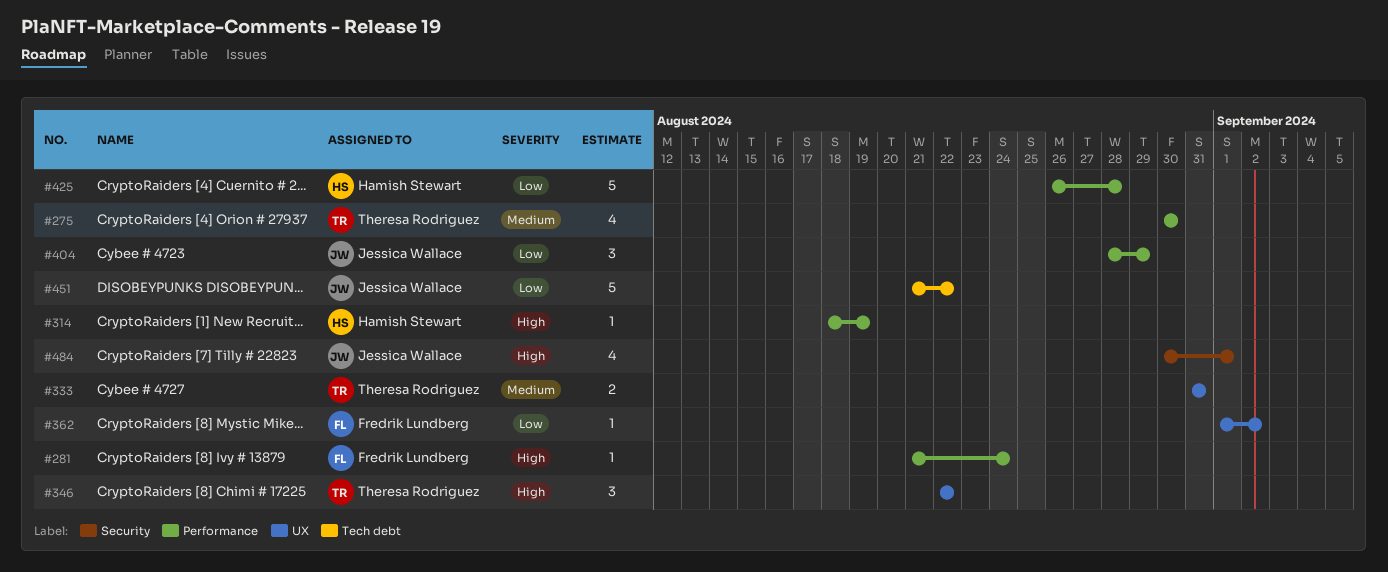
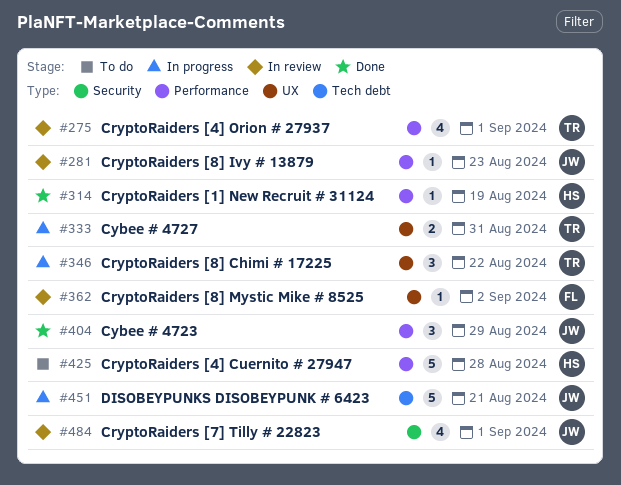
#275, due: Aug 30 -> Sep 1
#281, owner: Fredrik Lundberg -> Jessica Wallace
#281, due: Aug 24 -> Aug 23
#451, due: Aug 22 -> Aug 21

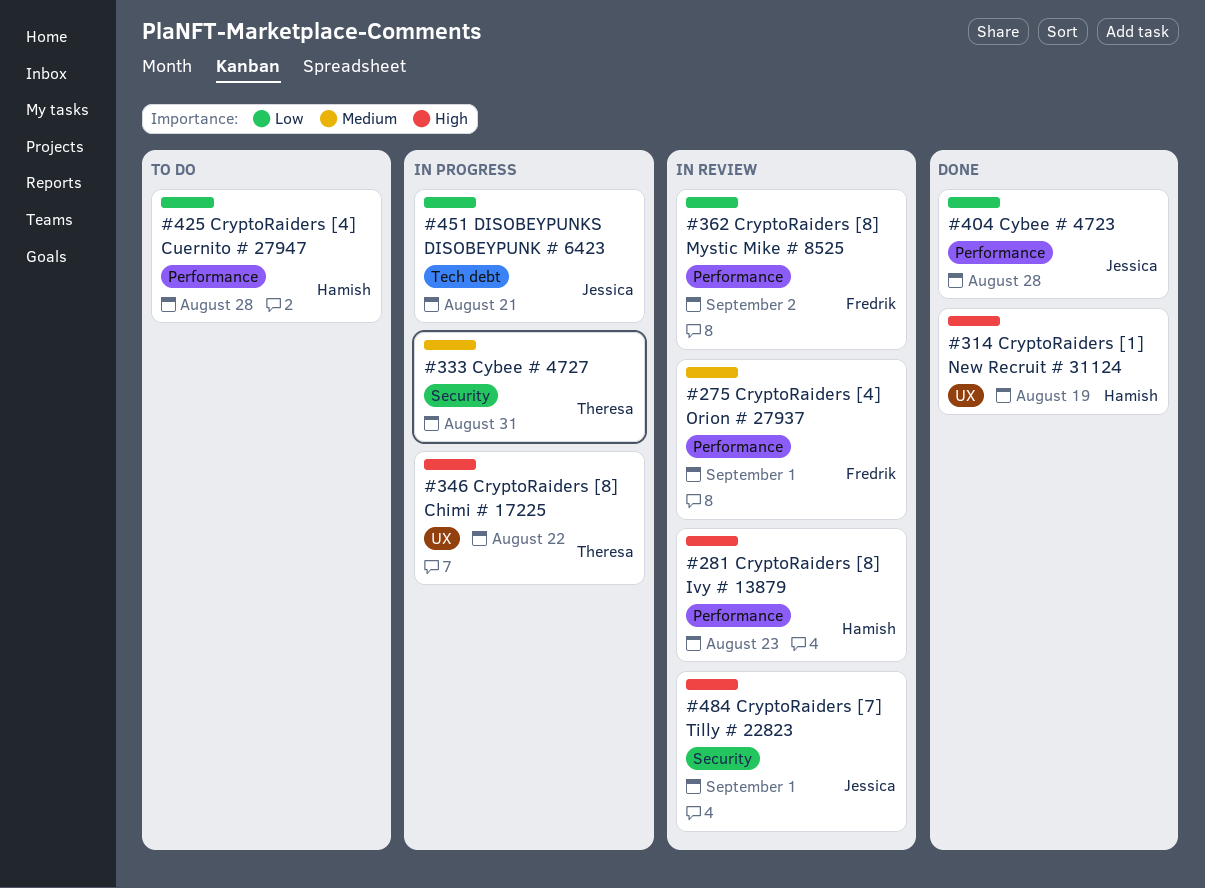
#275, owner: Theresa -> Fredrik
#281, owner: Jessica -> Hamish
#314, label: Performance -> UX
#333, label: UX -> Security
#362, label: UX -> Performance
#404, due: Aug 29 -> Aug 28

